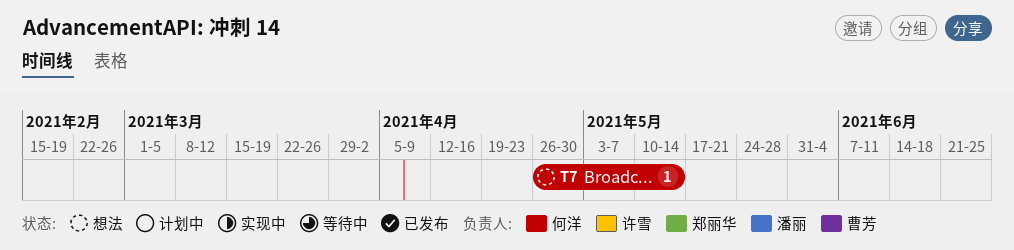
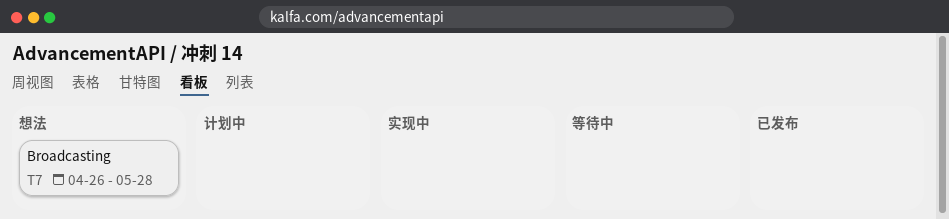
T7, due: May 14 -> May 28

